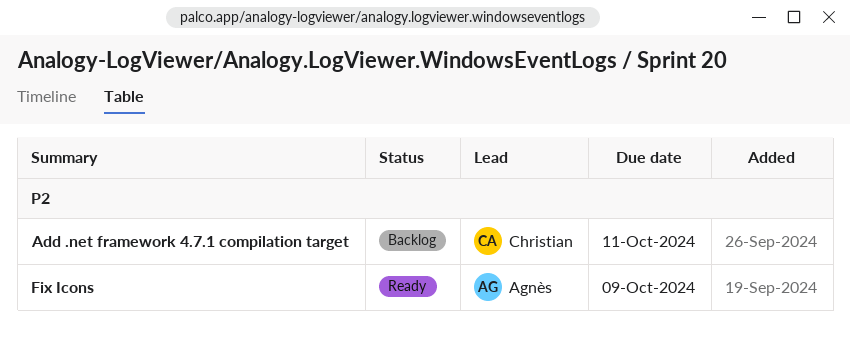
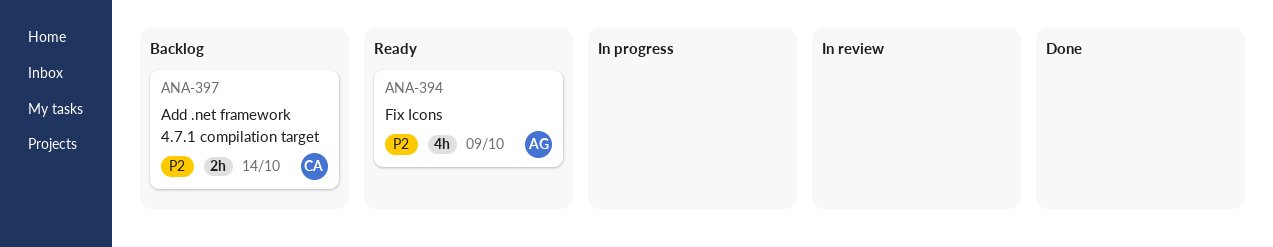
Add .net framework 4.7.1 compilation target, due: Oct 11 -> Oct 14

